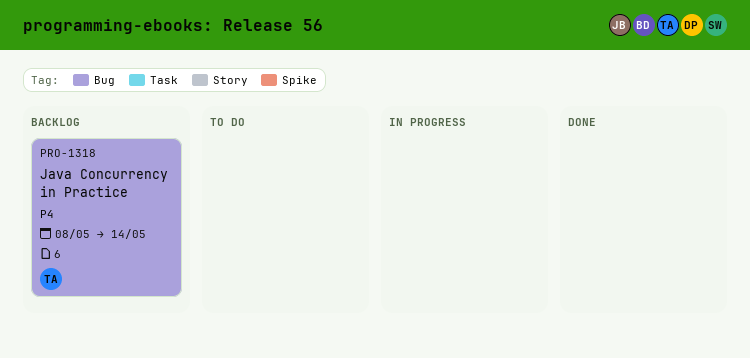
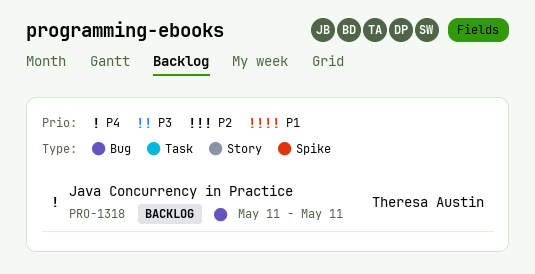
PRO-1318, start: May 8 -> May 11
PRO-1318, due: May 14 -> May 11

